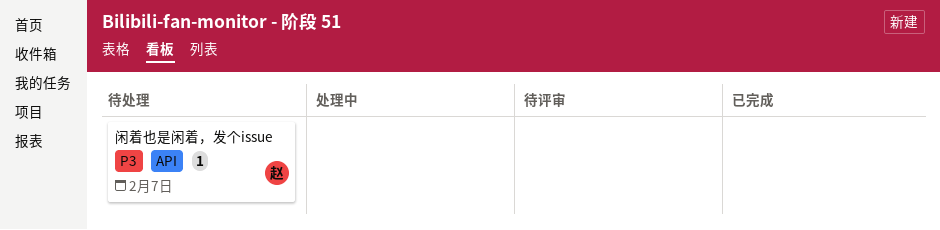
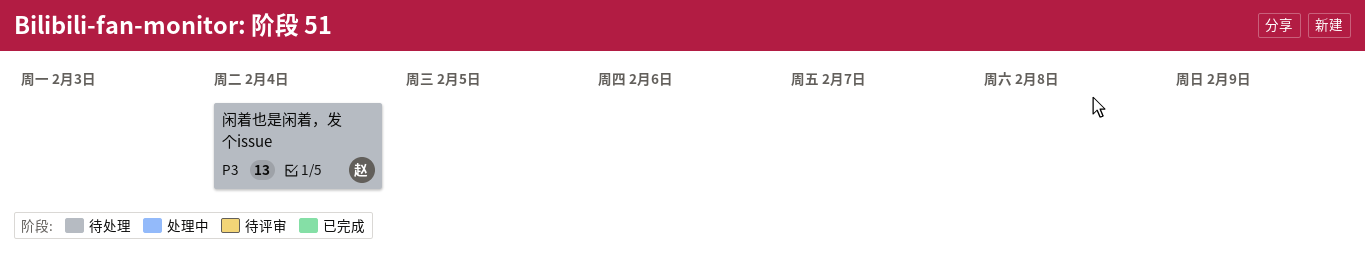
闲着也是闲着，发个issue, estimate: 1 -> 13
闲着也是闲着，发个issue, due: Feb 7 -> Feb 4

